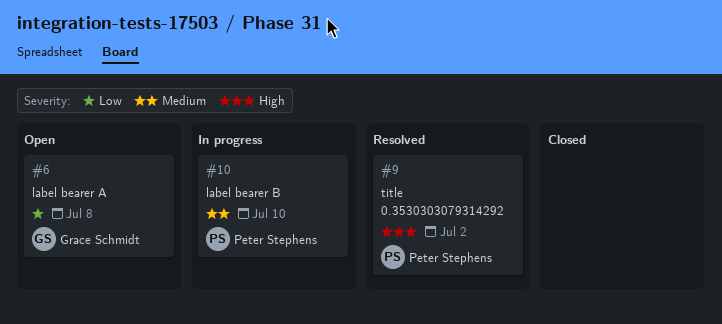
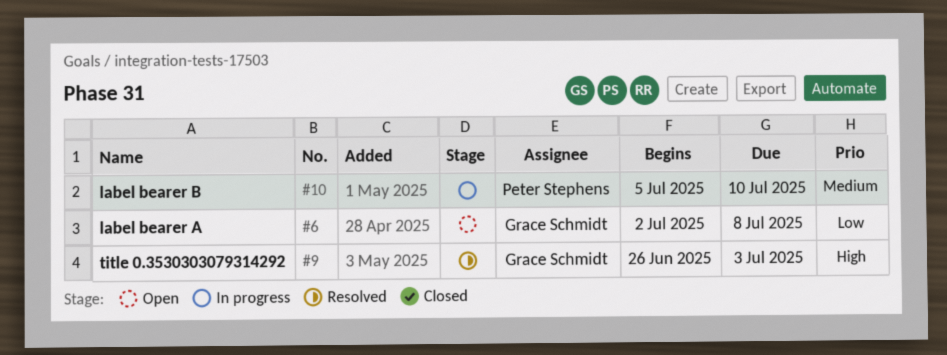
#9, owner: Peter Stephens -> Grace Schmidt
#9, due: Jul 2 -> Jul 3

